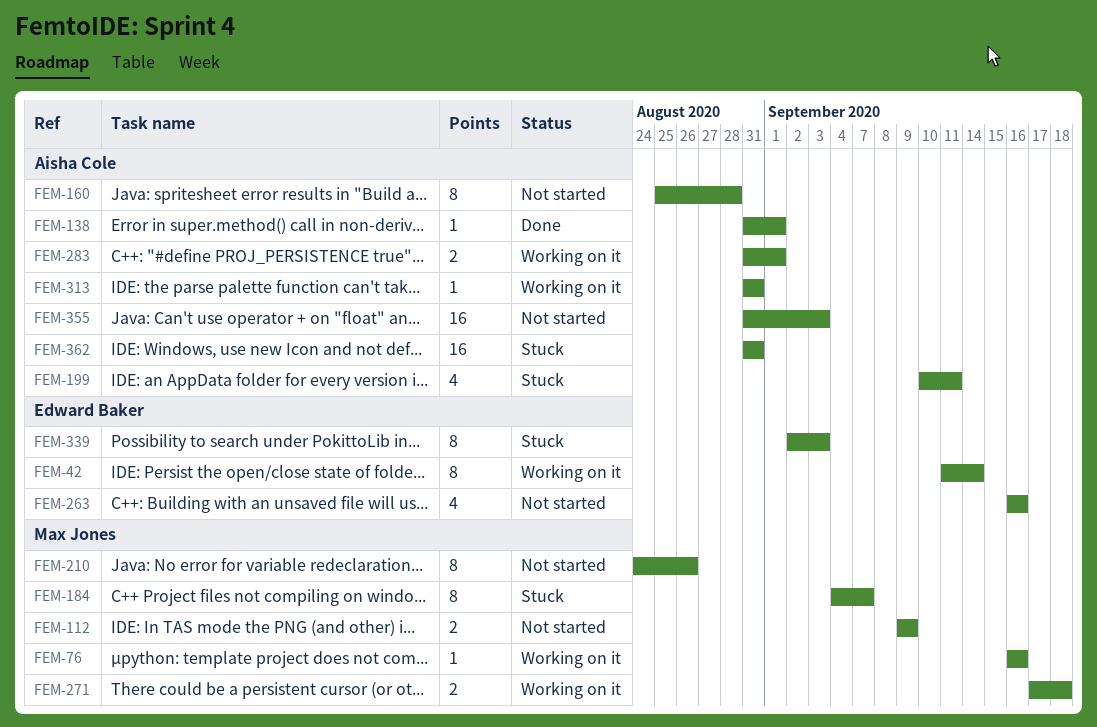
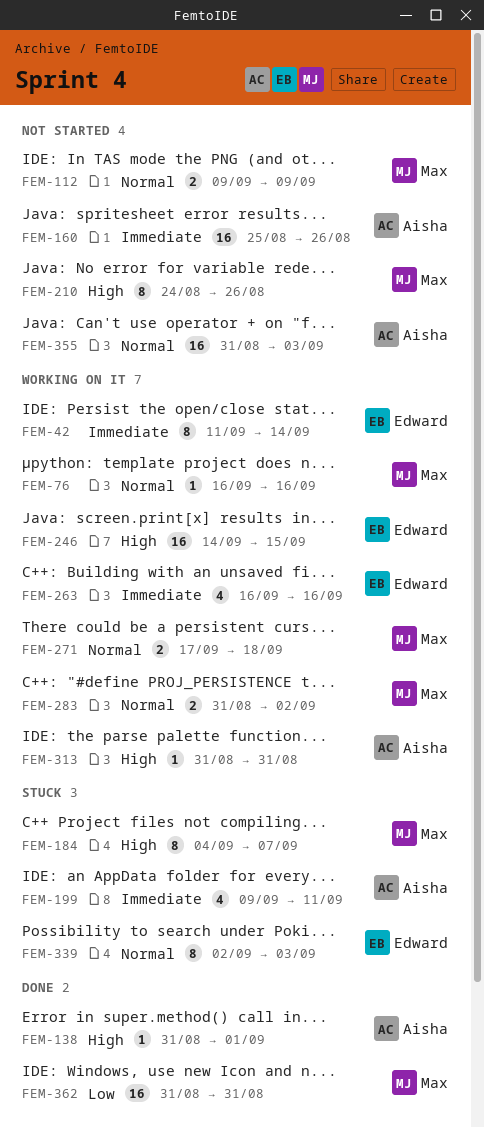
FEM-160, estimate: 8 -> 16
FEM-160, due: Aug 28 -> Aug 26
FEM-199, start: Sep 10 -> Sep 9
FEM-246: none -> present
FEM-263, status: Not started -> Working on it
FEM-283, owner: Aisha Cole -> Max Jones
FEM-283, due: Sep 1 -> Sep 2
FEM-362, status: Stuck -> Done
FEM-362, owner: Aisha Cole -> Max Jones

